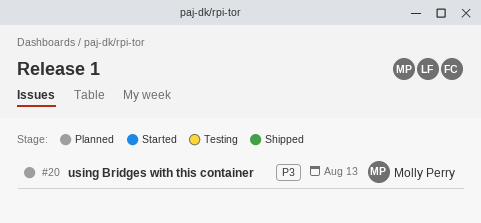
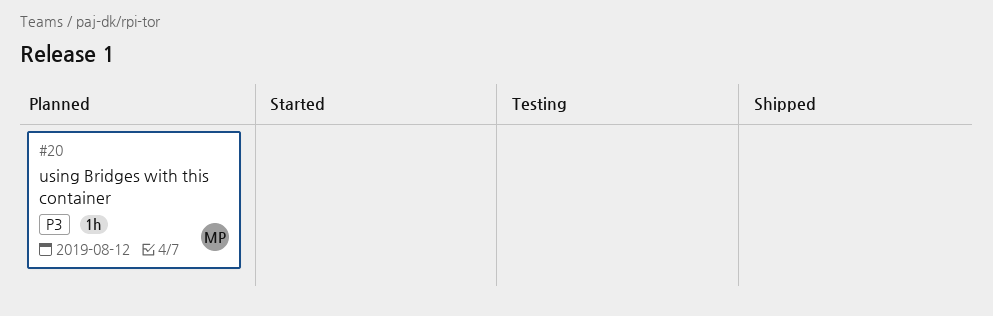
#20, due: Aug 13 -> Aug 12

